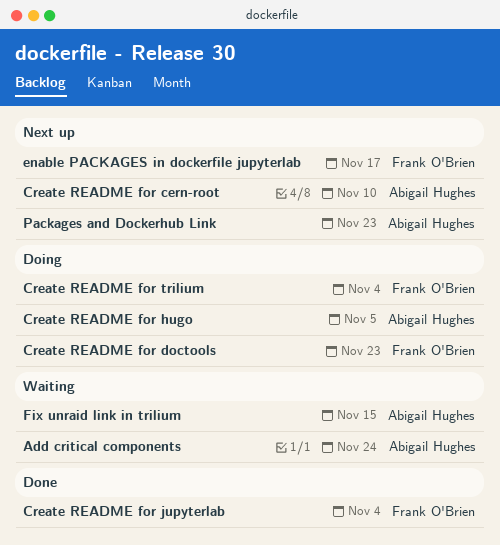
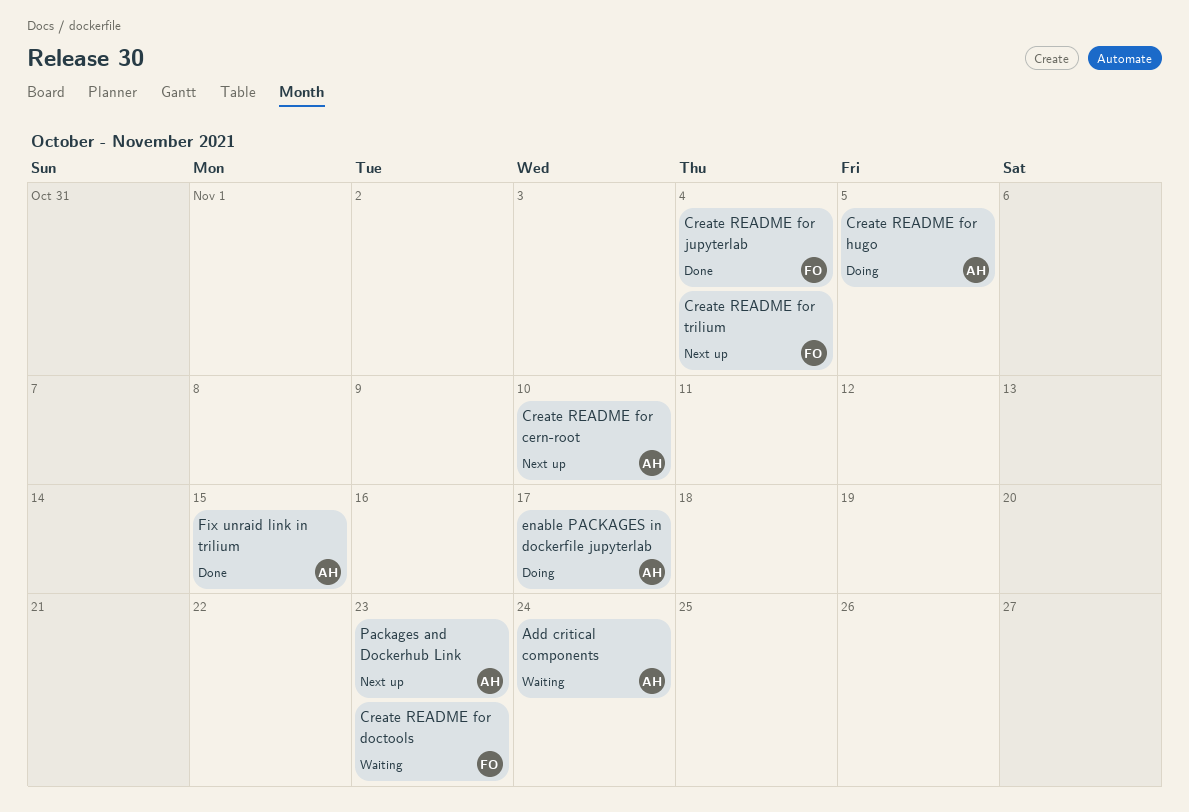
Create README for doctools, status: Doing -> Waiting
Create README for trilium, status: Doing -> Next up
enable PACKAGES in dockerfile jupyterlab, status: Next up -> Doing
enable PACKAGES in dockerfile jupyterlab, owner: Frank O'Brien -> Abigail Hughes
Fix unraid link in trilium, status: Waiting -> Done

